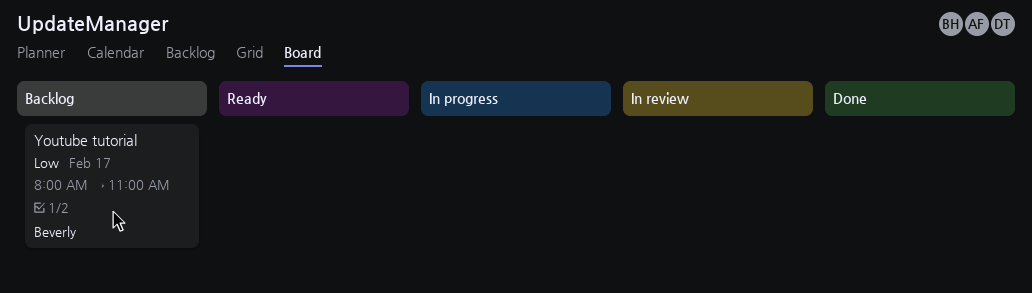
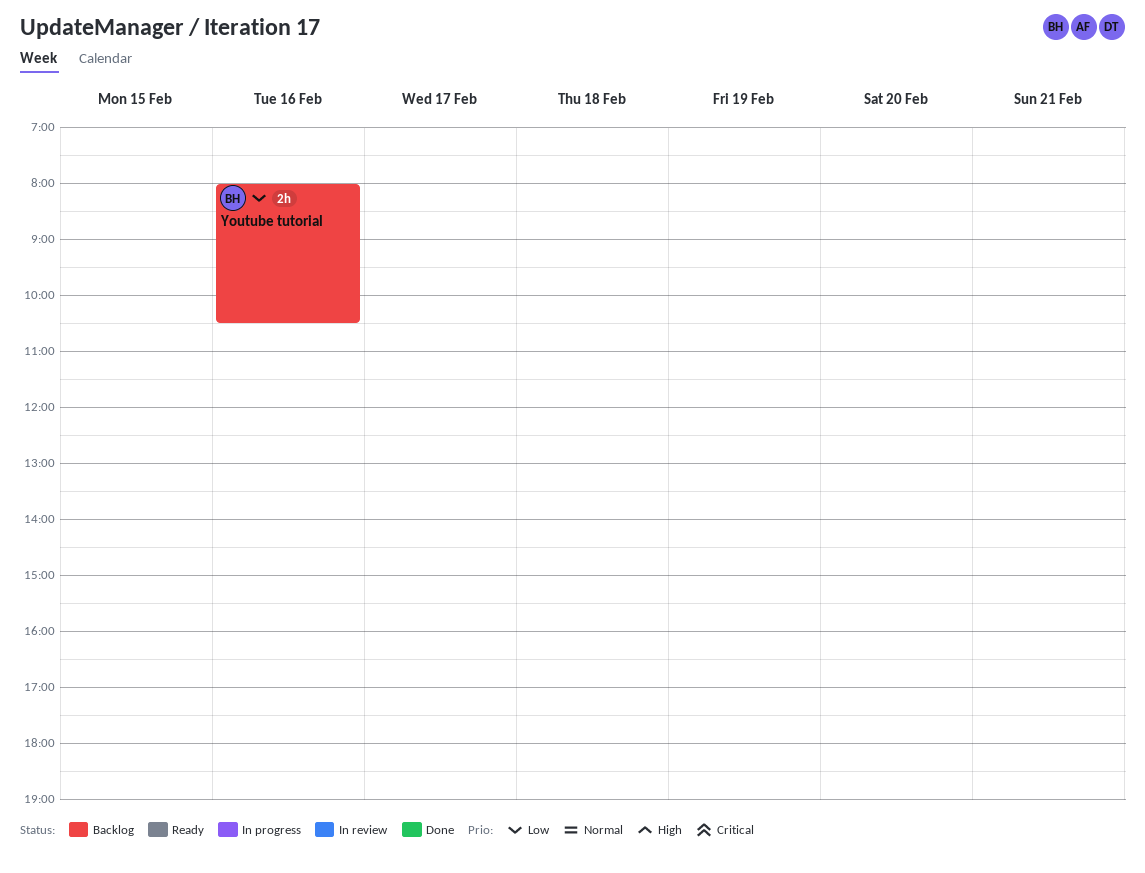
Youtube tutorial, day: Feb 17 -> Feb 16
Youtube tutorial, ends: 11:00 -> 10:30

